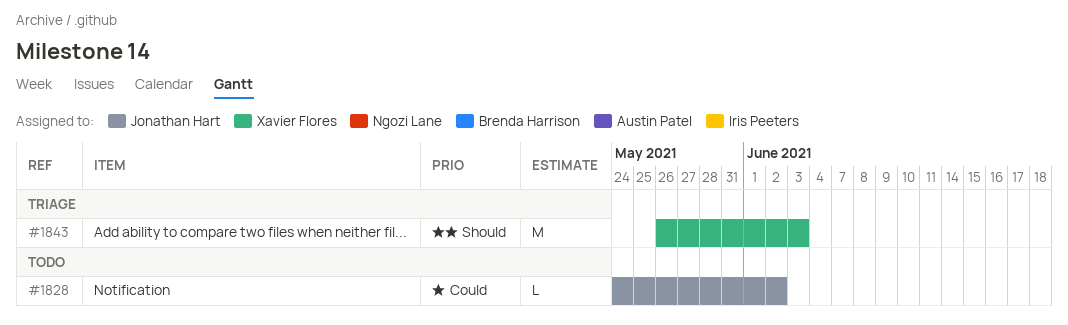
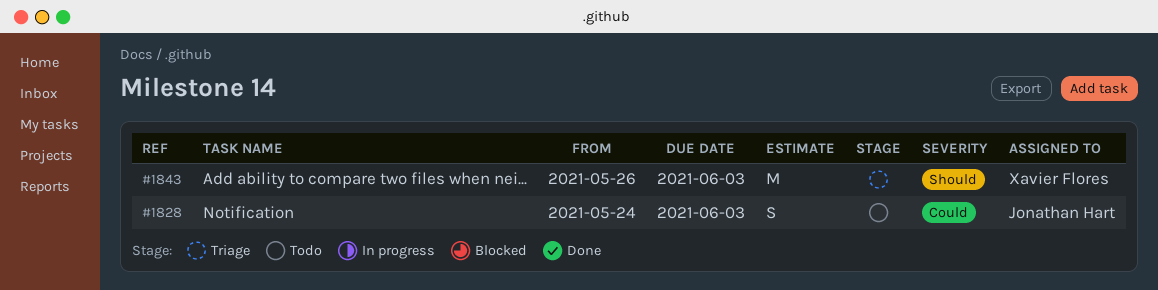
#1828, estimate: L -> S
#1828, due: Jun 2 -> Jun 3

